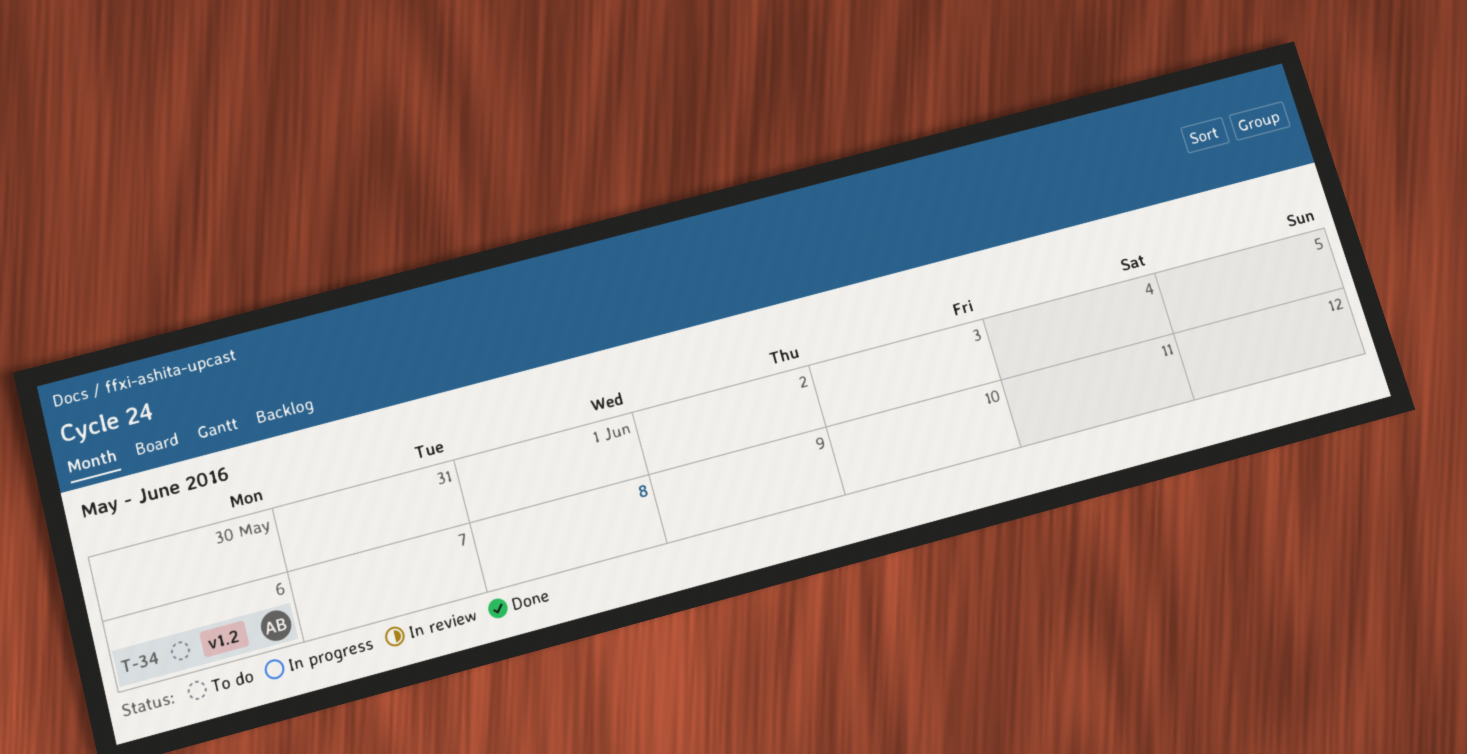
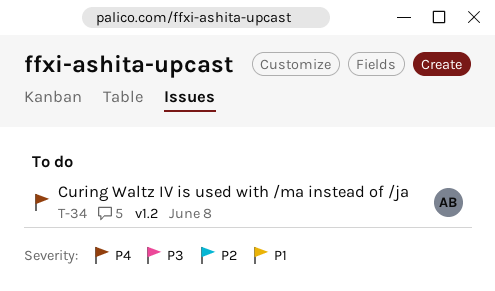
T-34, due: Jun 6 -> Jun 8

